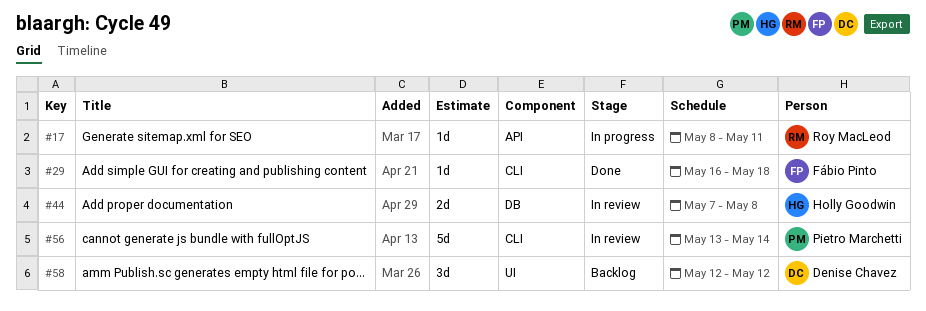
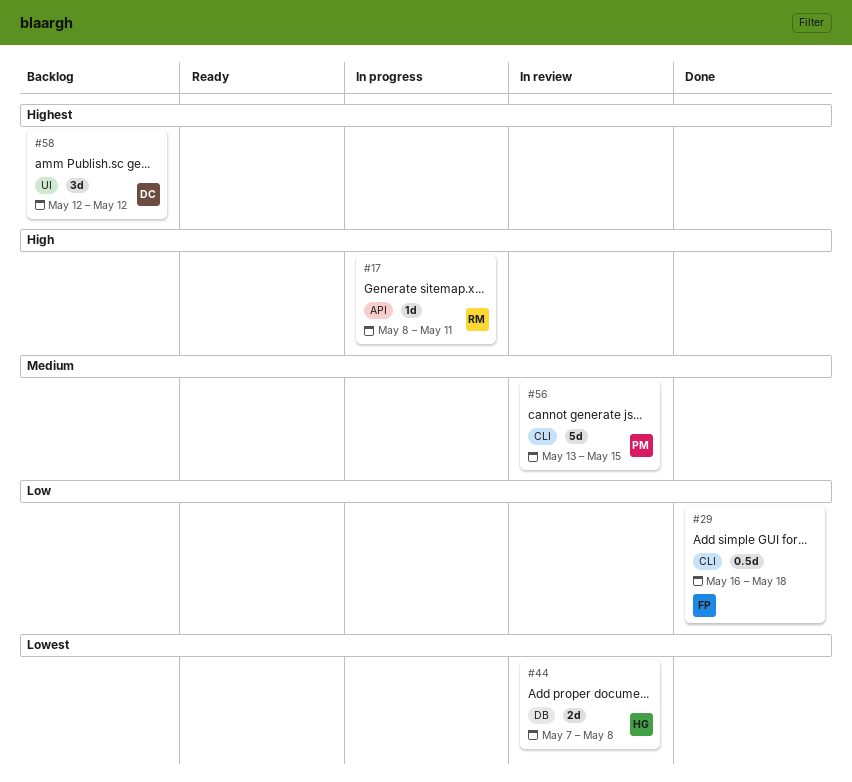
#29, estimate: 1d -> 0.5d
#56, due: May 14 -> May 15

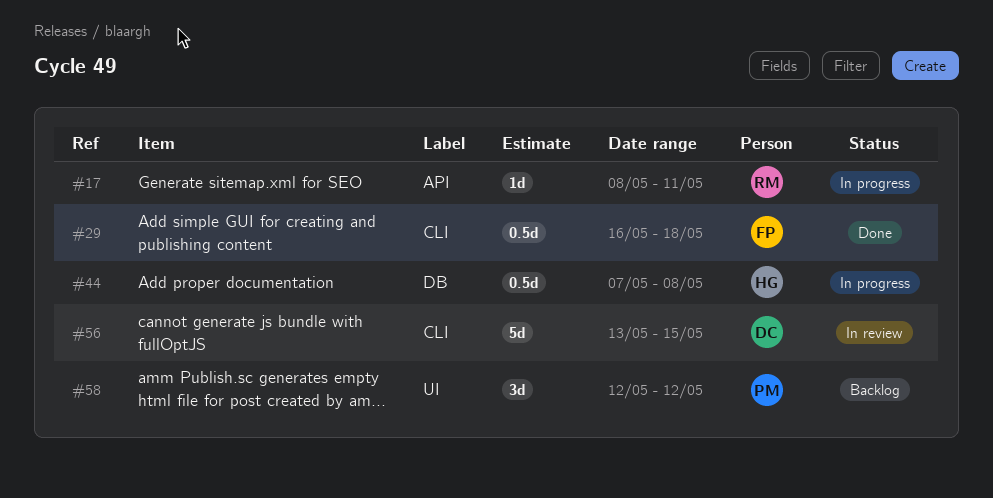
#44, status: In review -> In progress
#44, estimate: 2d -> 0.5d
#56, owner: PM -> DC
#58, owner: DC -> PM

